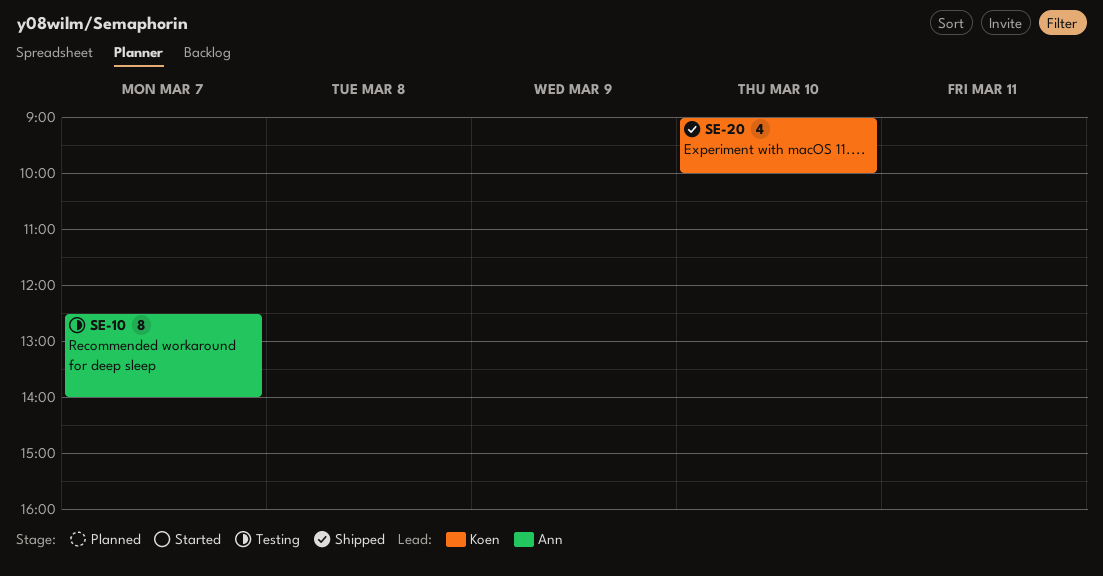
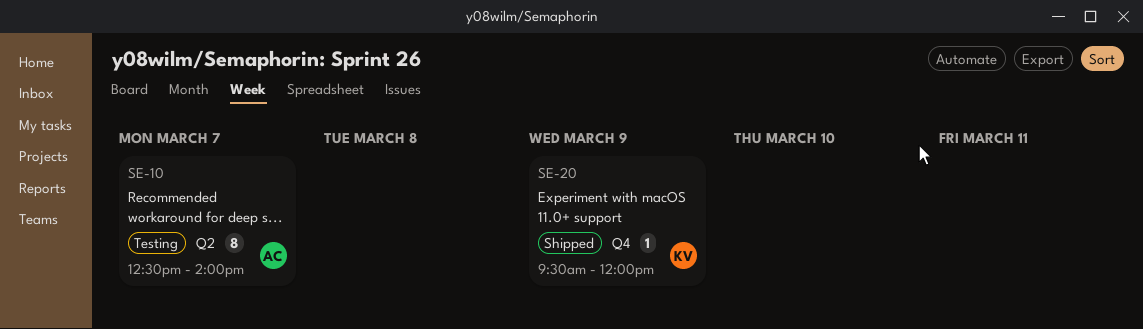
SE-20, estimate: 4 -> 1
SE-20, day: Mar 10 -> Mar 9
SE-20, begins: 09:00 -> 09:30
SE-20, ends: 10:00 -> 12:00

